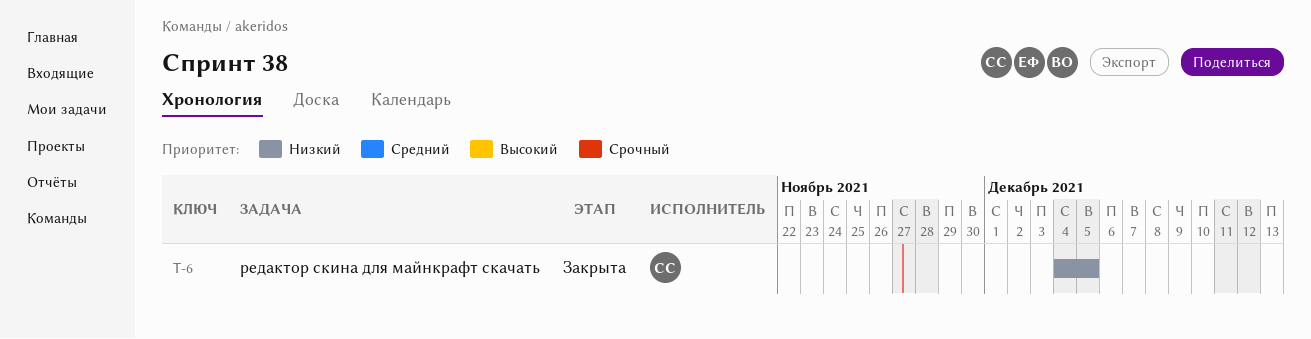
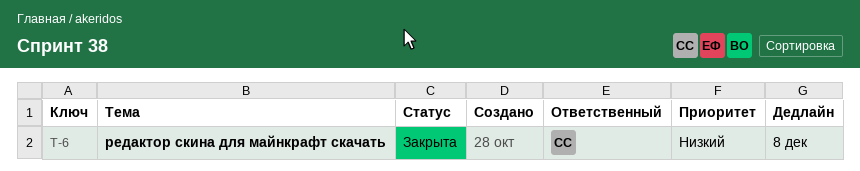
T-6, due: Dec 5 -> Dec 8

